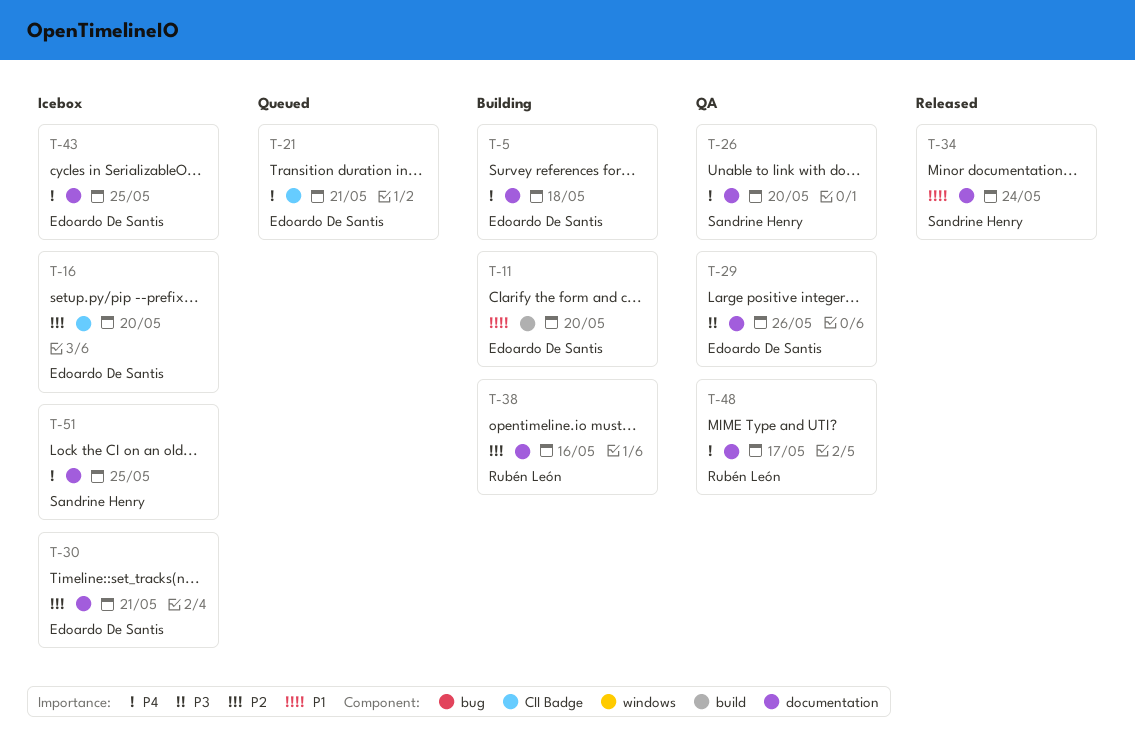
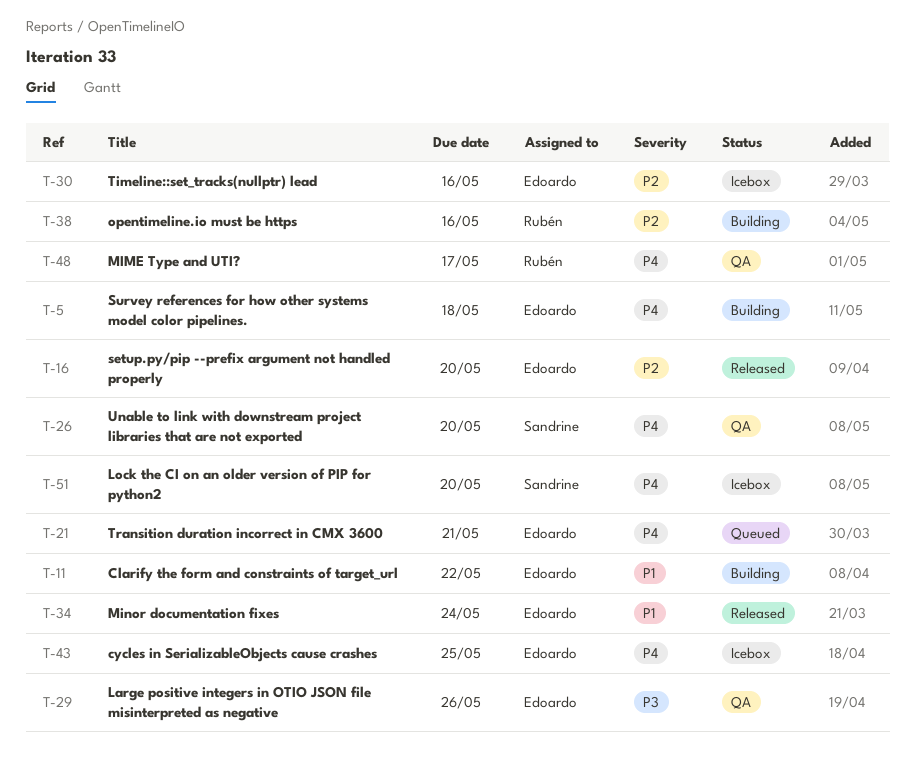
T-11, due: May 20 -> May 22
T-16, status: Icebox -> Released
T-30, due: May 21 -> May 16
T-34, owner: Sandrine Henry -> Edoardo De Santis
T-51, due: May 25 -> May 20

